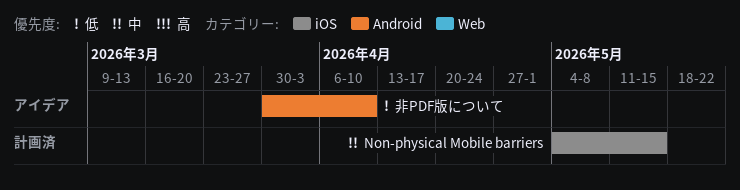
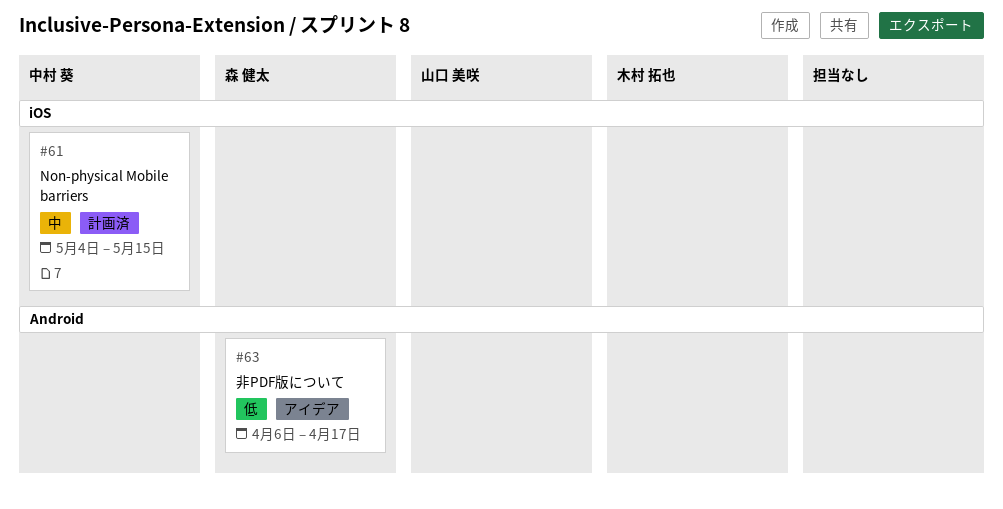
非PDF版について, start: Mar 30 -> Apr 6
非PDF版について, due: Apr 10 -> Apr 17

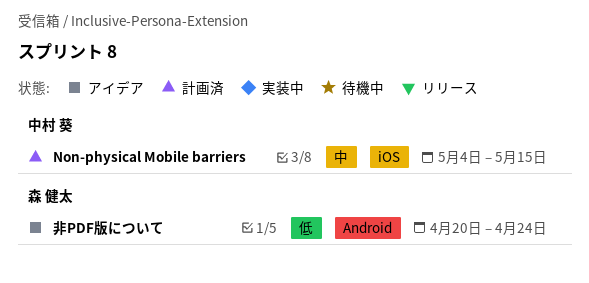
非PDF版について, start: Apr 6 -> Apr 20
非PDF版について, due: Apr 17 -> Apr 24

